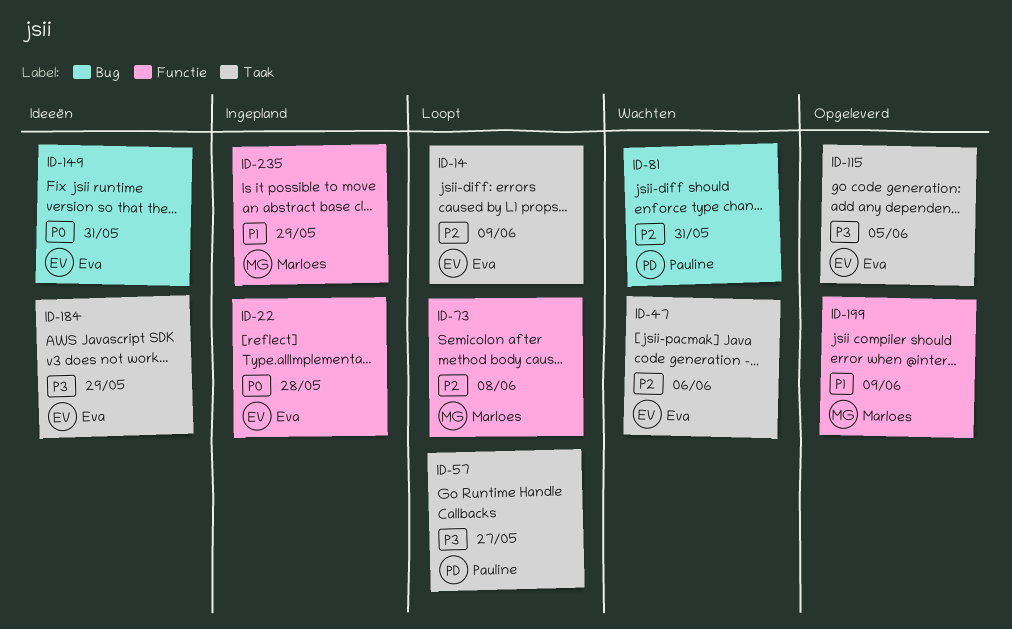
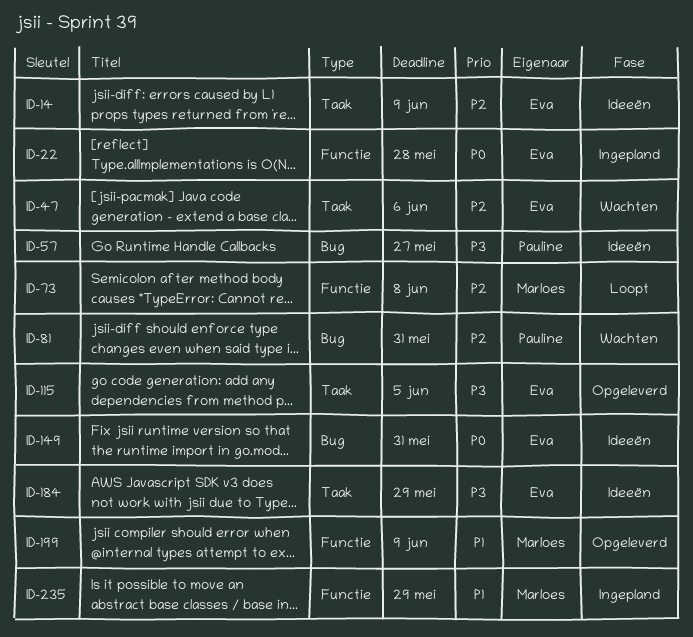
ID-14, status: Loopt -> Ideeën
ID-57, status: Loopt -> Ideeën
ID-57, label: Taak -> Bug

